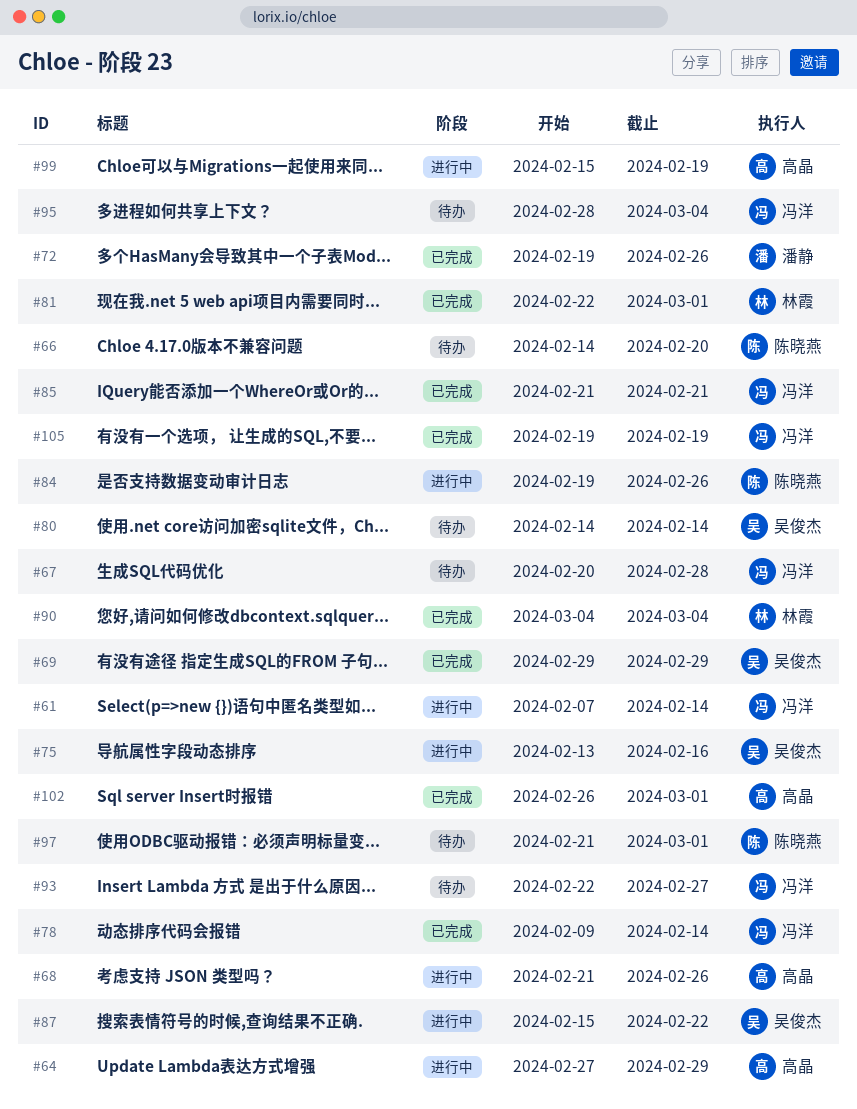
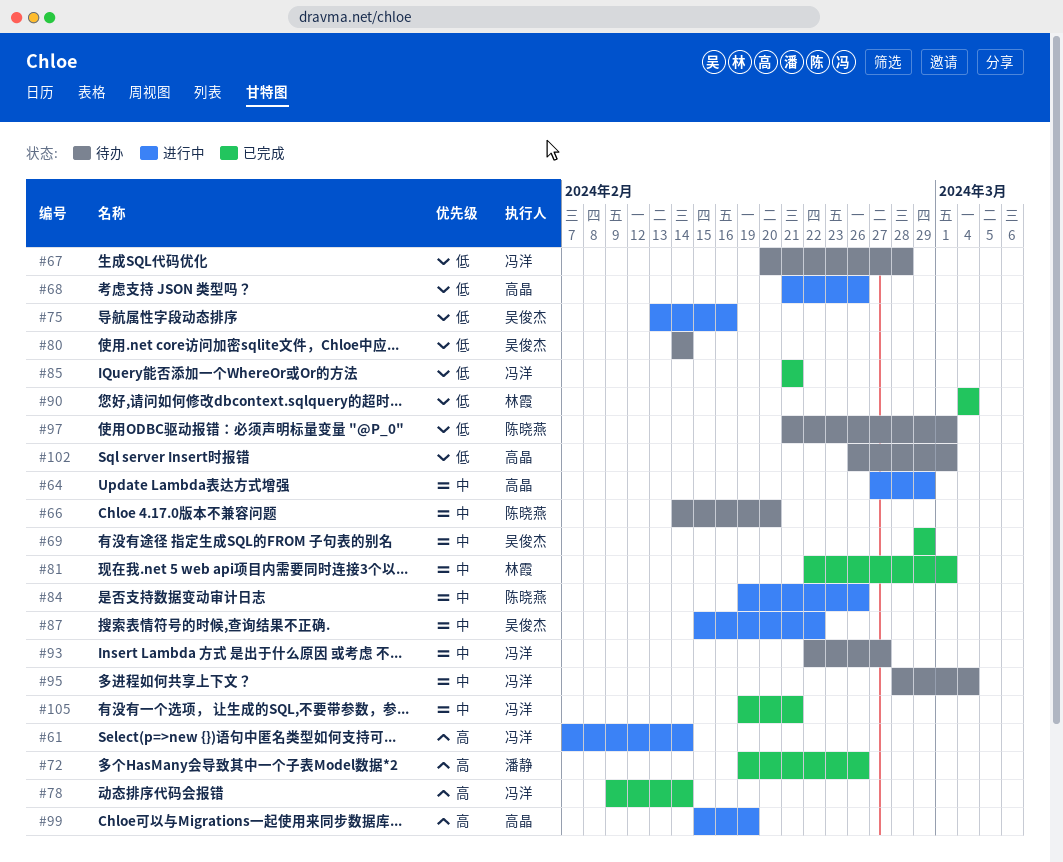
#102, status: 已完成 -> 待办
#105, due: Feb 19 -> Feb 21

